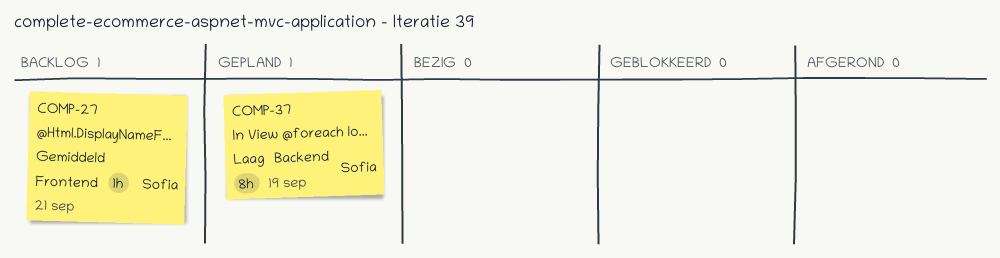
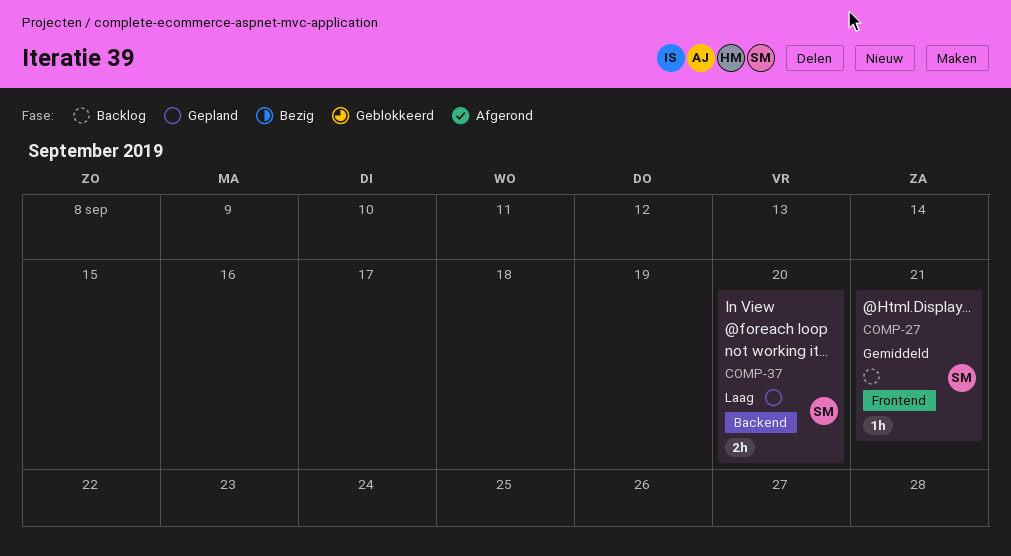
COMP-37, estimate: 8h -> 2h
COMP-37, due: Sep 19 -> Sep 20

